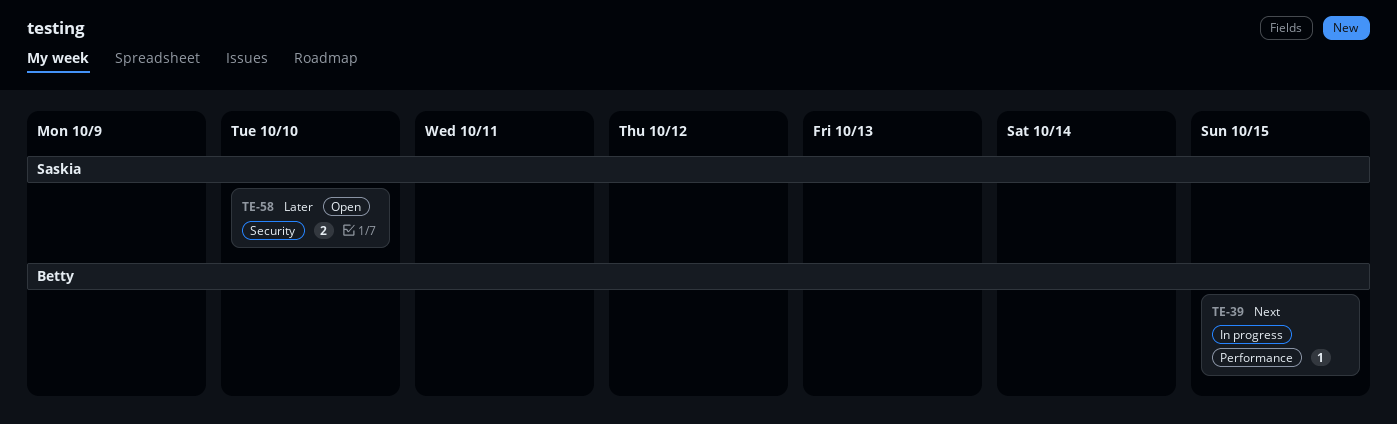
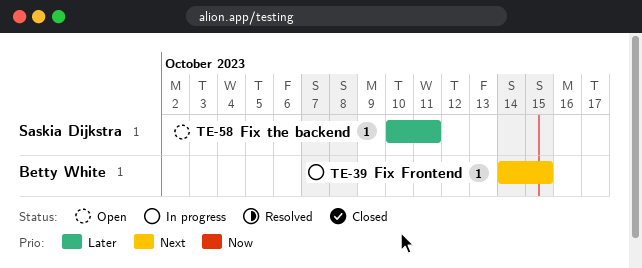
TE-58, estimate: 2 -> 1
TE-58, due: Oct 10 -> Oct 11

